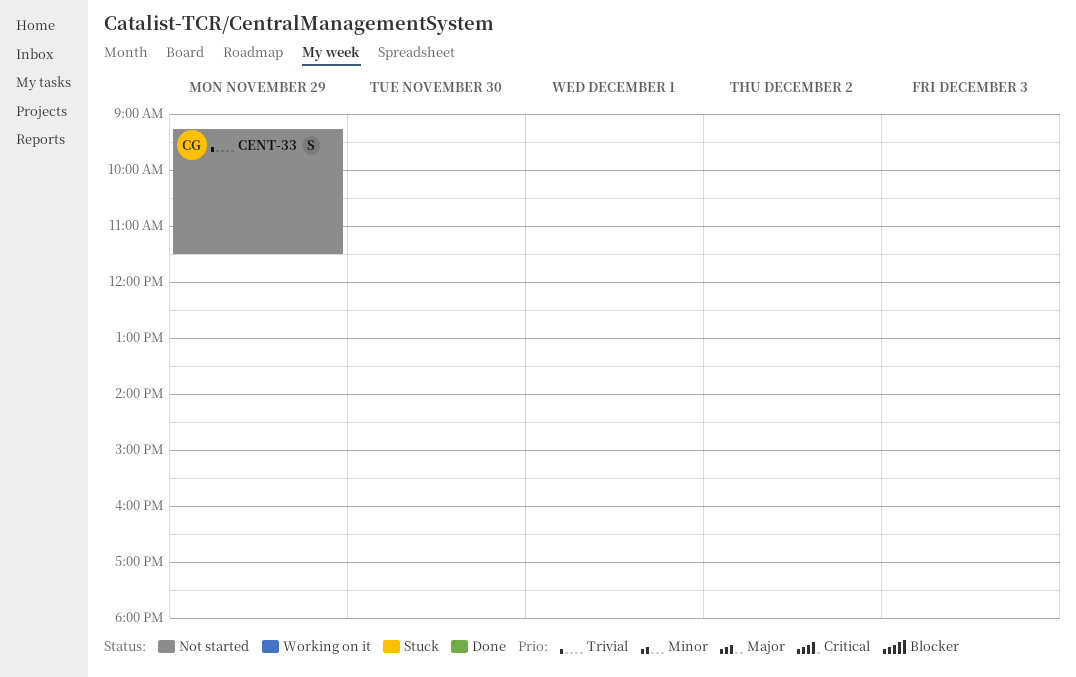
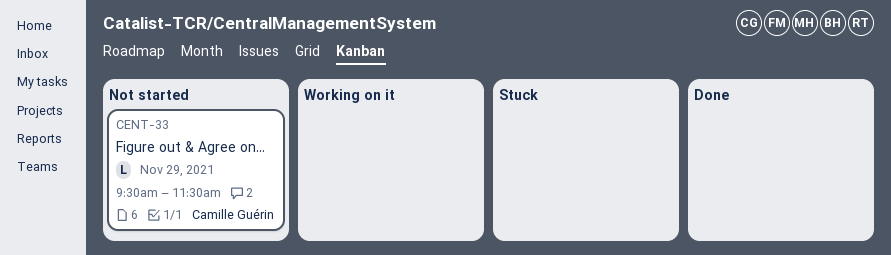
CENT-33, estimate: S -> L
CENT-33, begins: 09:15 -> 09:30

